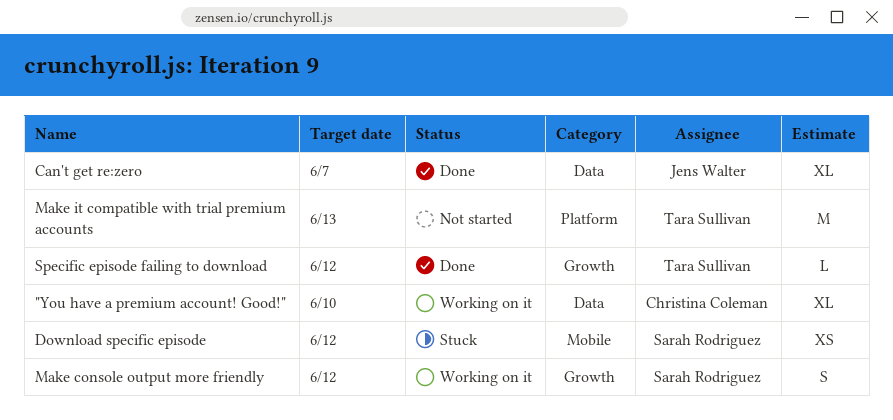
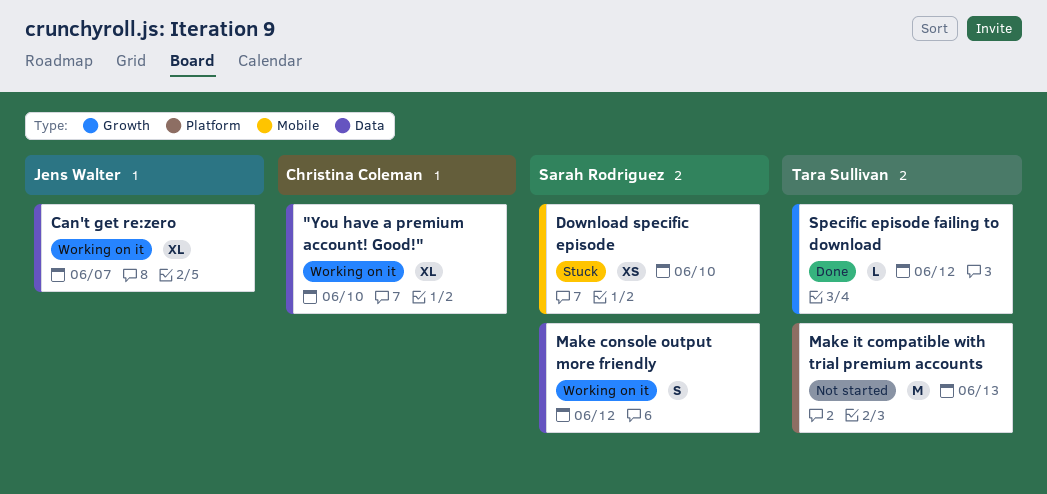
Can't get re:zero, status: Done -> Working on it
Download specific episode, due: Jun 12 -> Jun 10
Make console output more friendly, label: Growth -> Data

